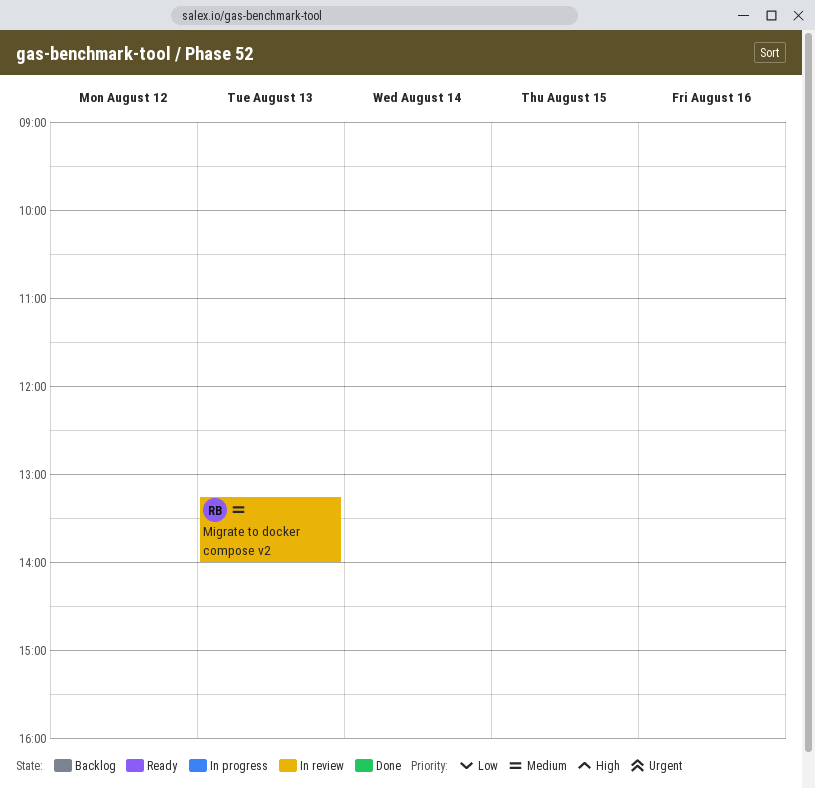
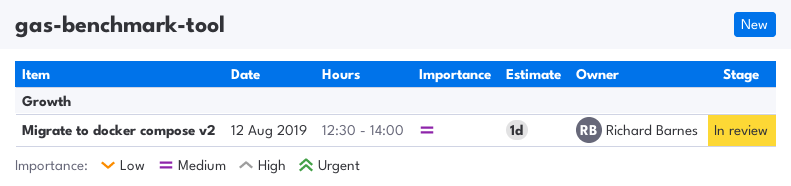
Migrate to docker compose v2, day: Aug 13 -> Aug 12
Migrate to docker compose v2, begins: 13:15 -> 12:30

